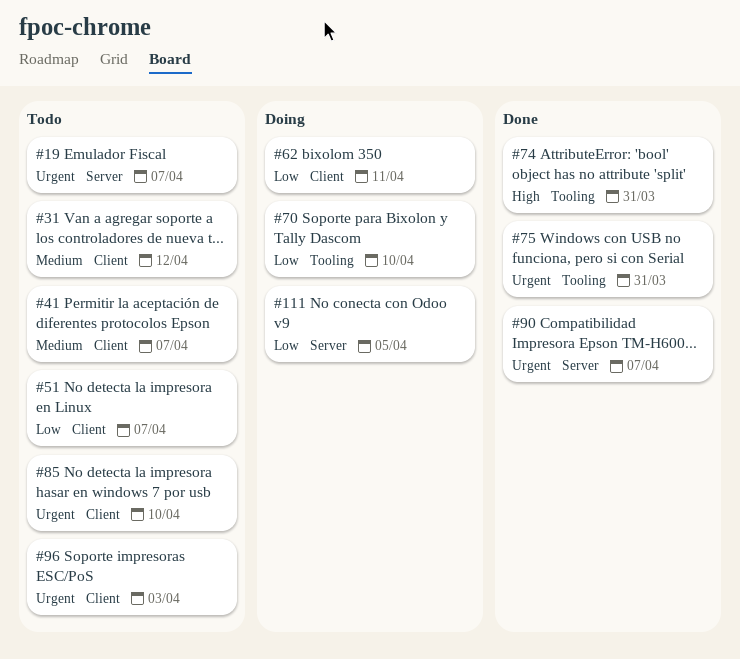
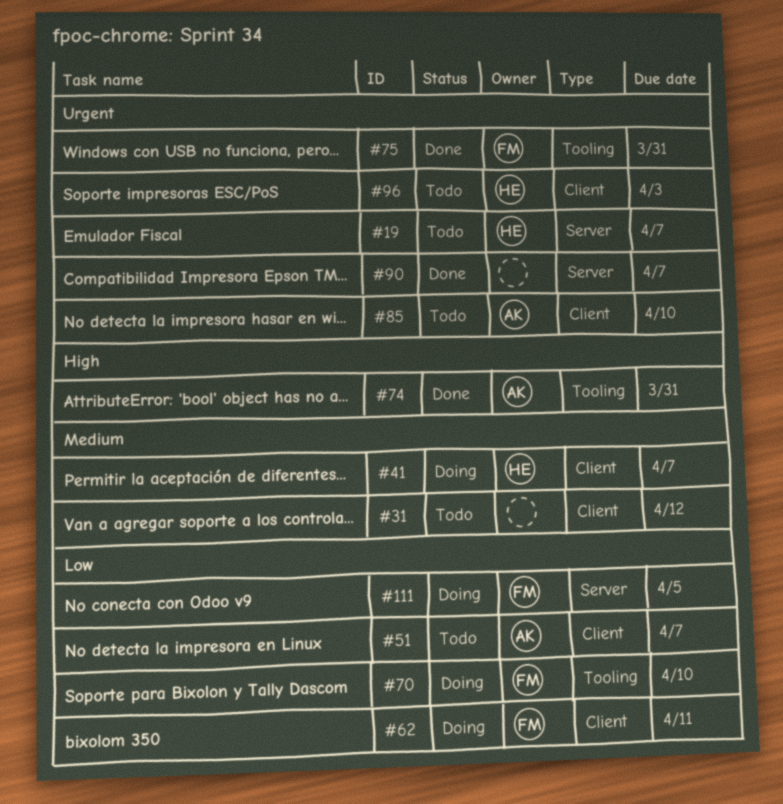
#41, status: Todo -> Doing

